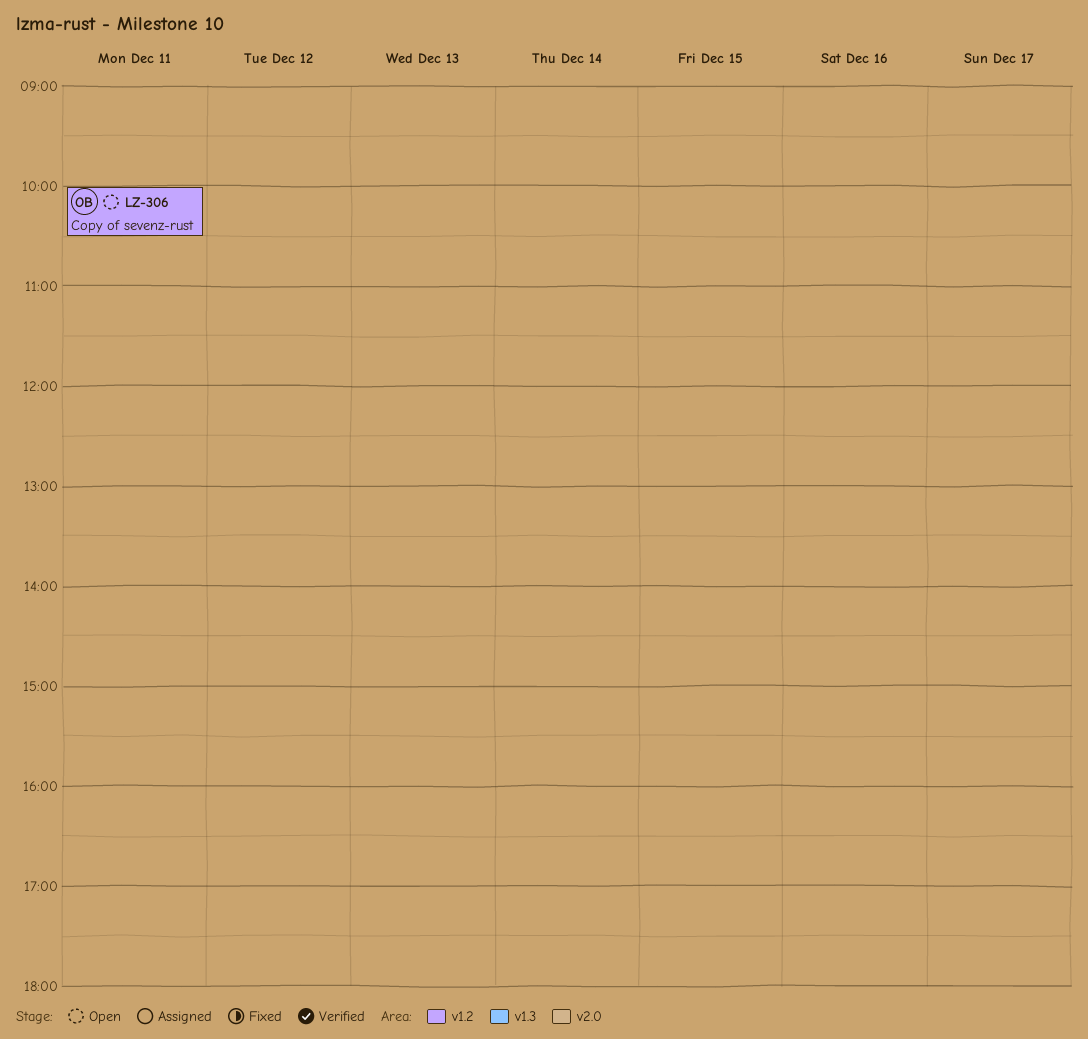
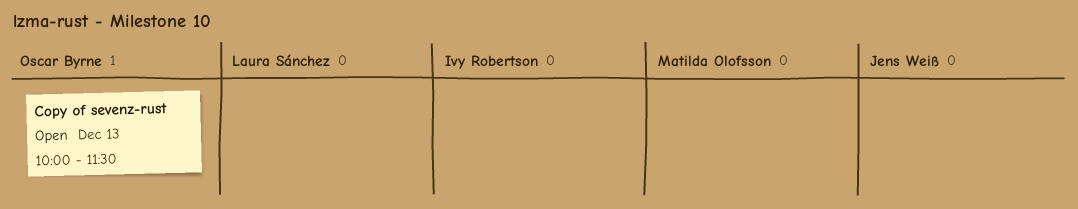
Copy of sevenz-rust, day: Dec 11 -> Dec 13
Copy of sevenz-rust, ends: 10:30 -> 11:30

